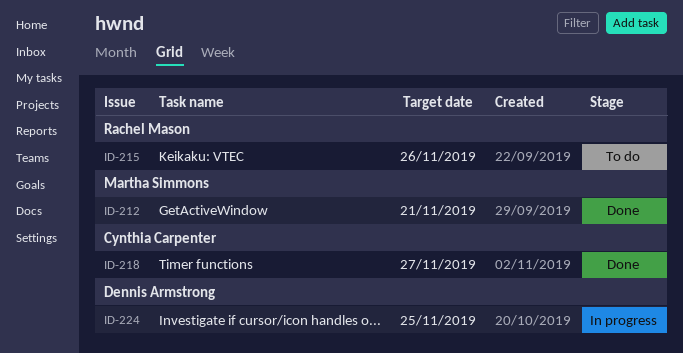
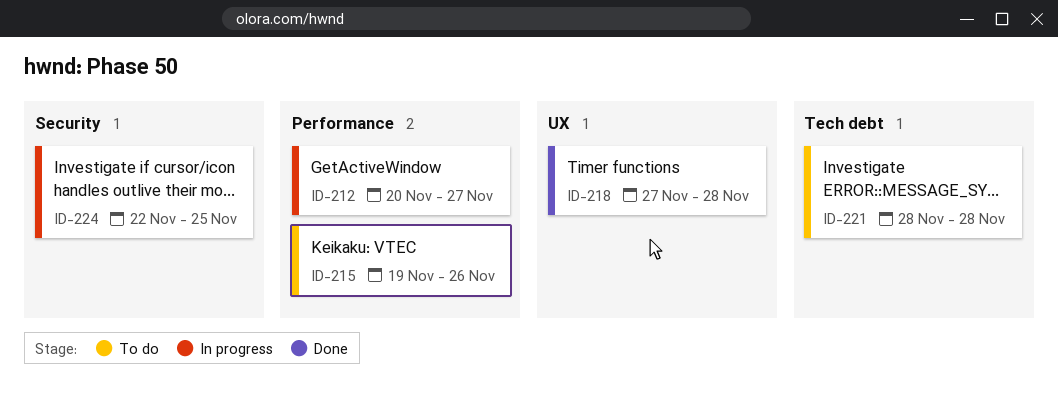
ID-212, status: Done -> In progress
ID-212, due: Nov 21 -> Nov 27
ID-218, due: Nov 27 -> Nov 28
ID-221: none -> present

